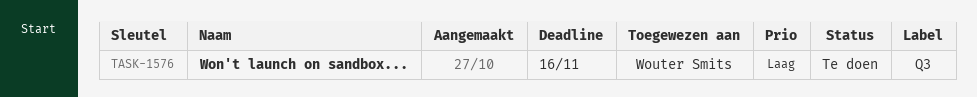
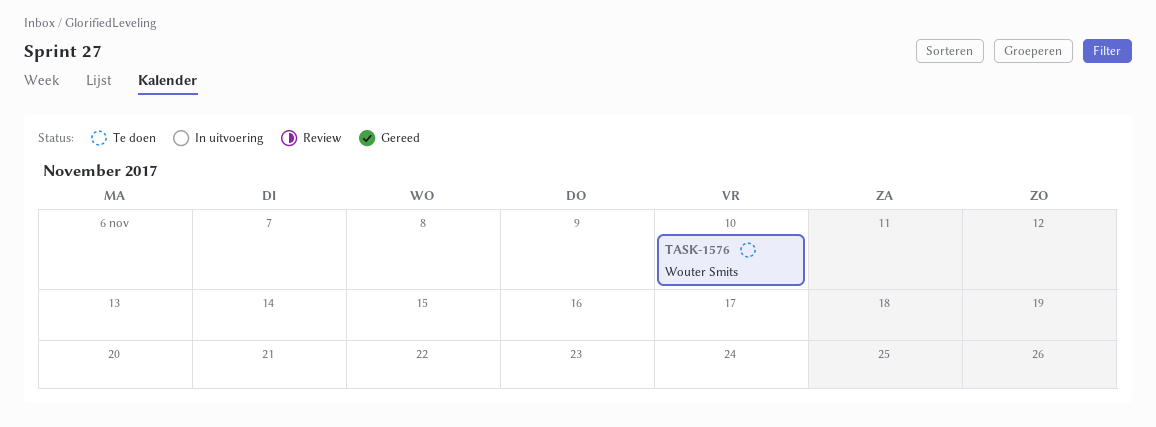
TASK-1576, due: Nov 16 -> Nov 10

